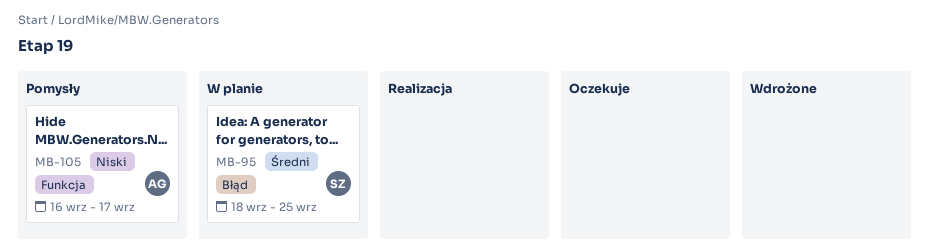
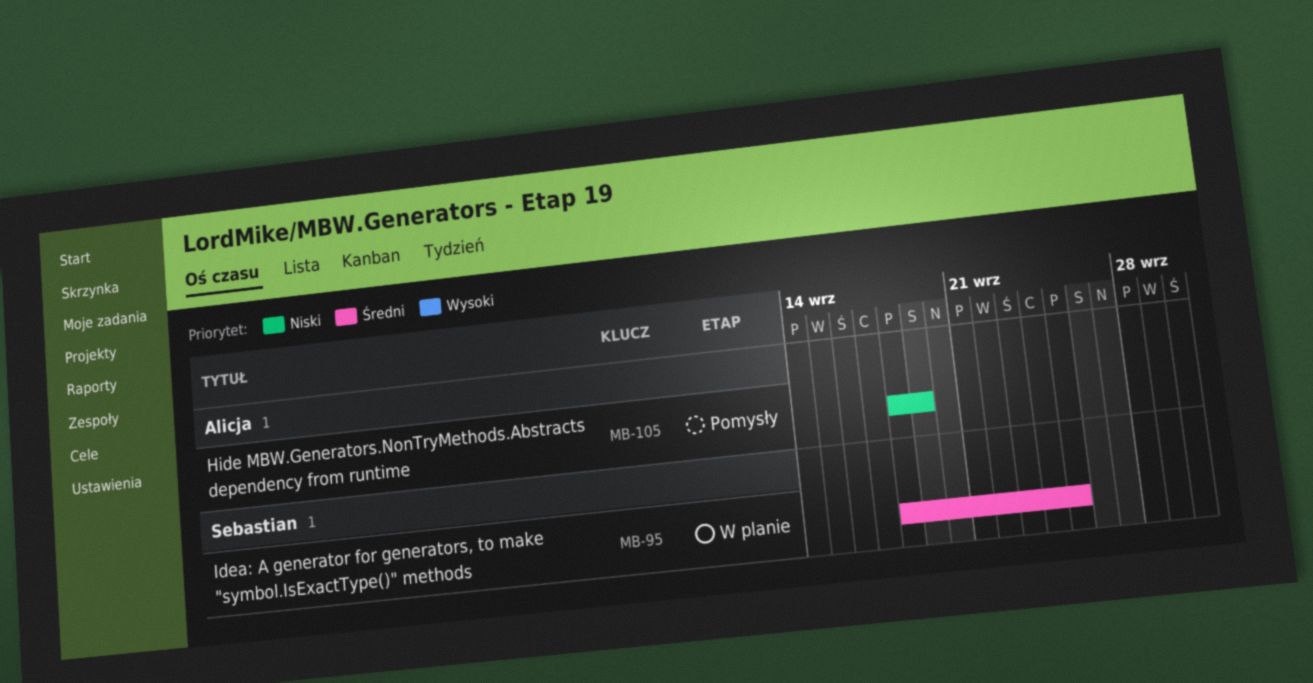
MB-105, start: Sep 16 -> Sep 18
MB-105, due: Sep 17 -> Sep 19

